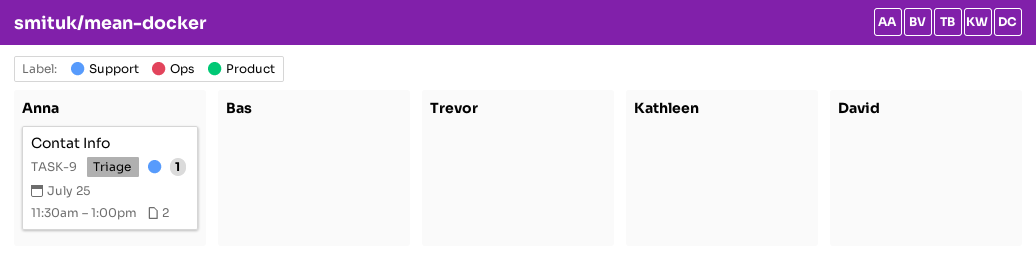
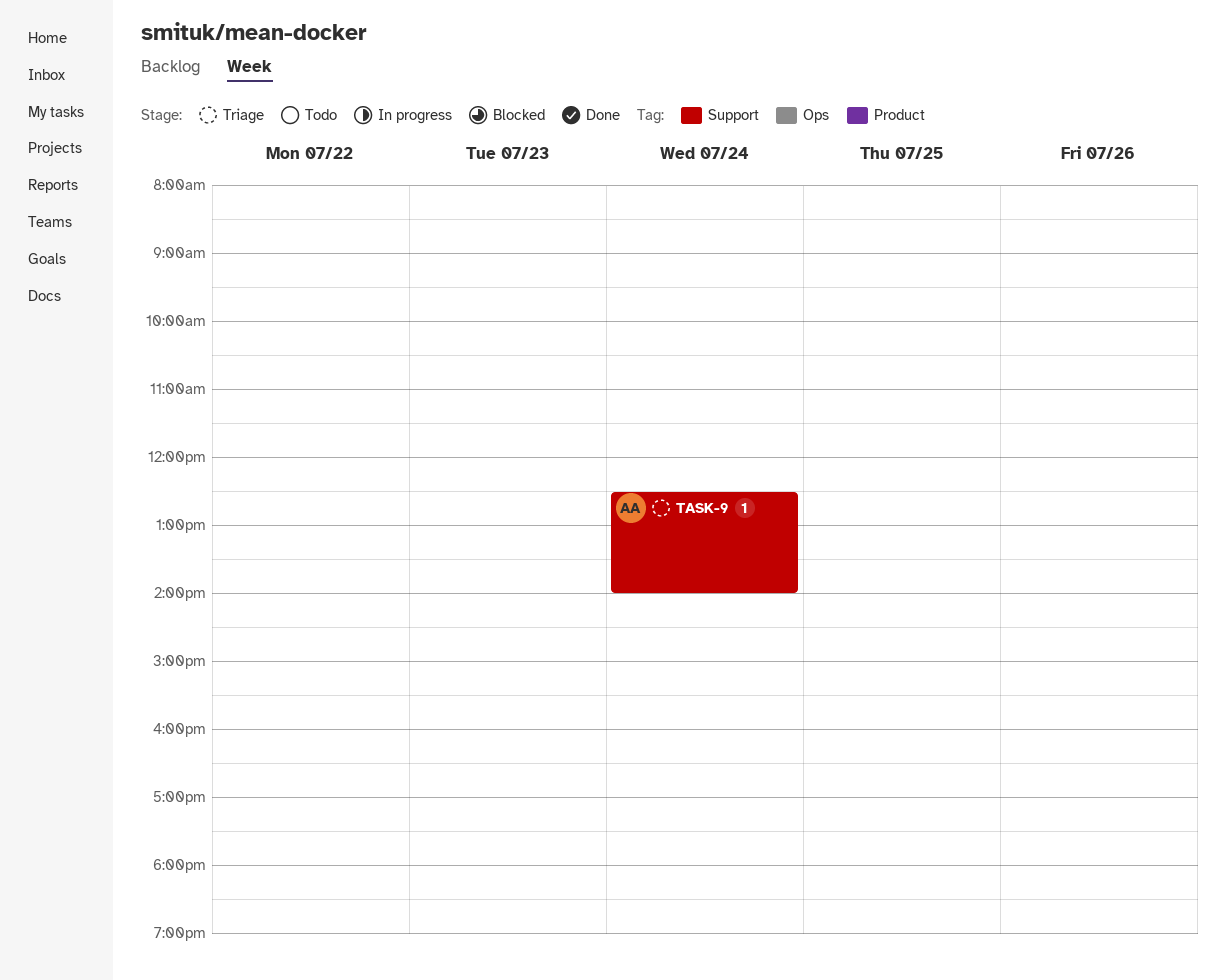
TASK-9, day: Jul 25 -> Jul 24
TASK-9, begins: 11:30 -> 12:30
TASK-9, ends: 13:00 -> 14:00

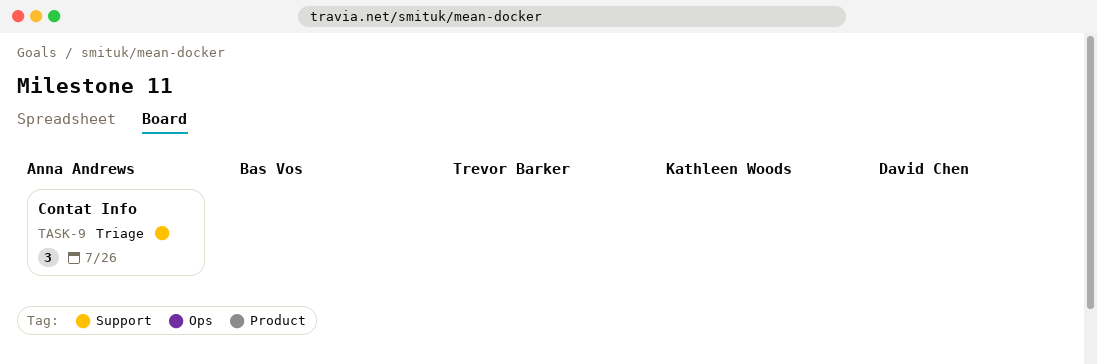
TASK-9, estimate: 1 -> 3
TASK-9, day: Jul 24 -> Jul 26

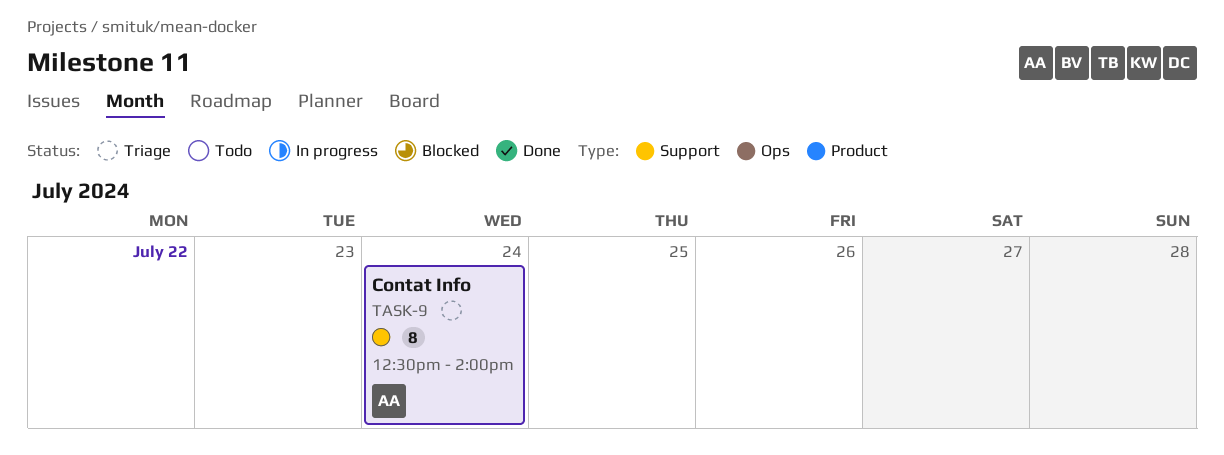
TASK-9, estimate: 3 -> 8
TASK-9, day: Jul 26 -> Jul 24

